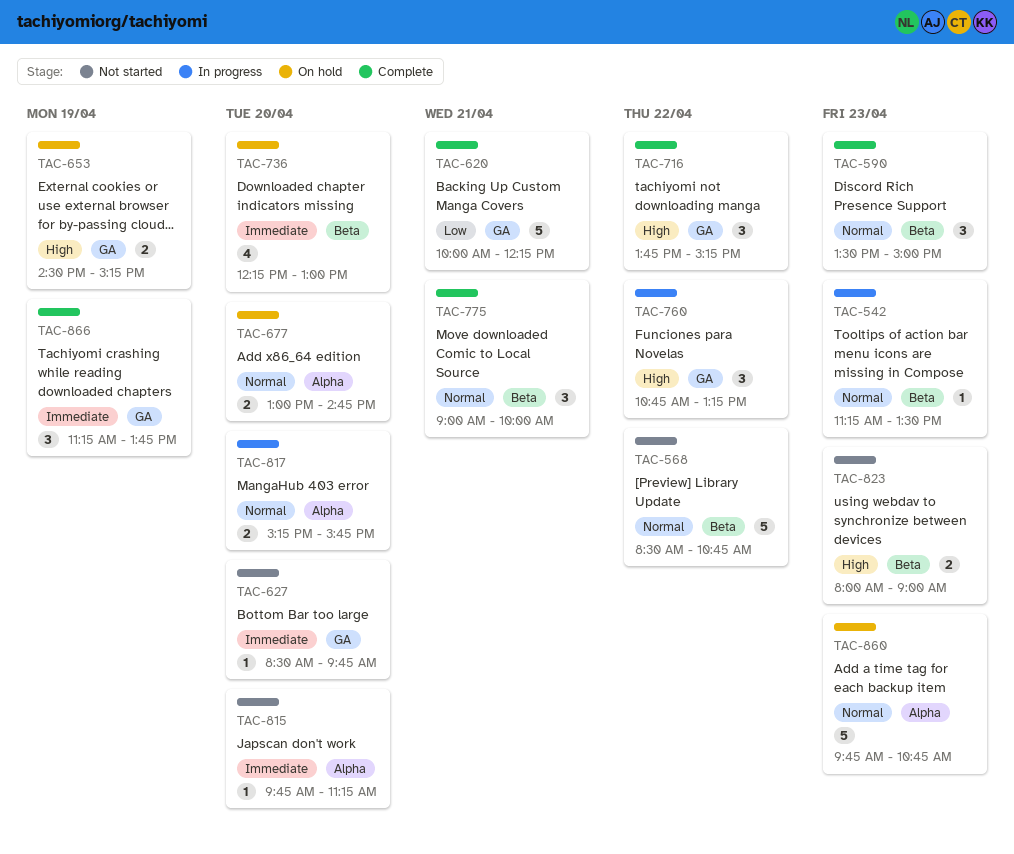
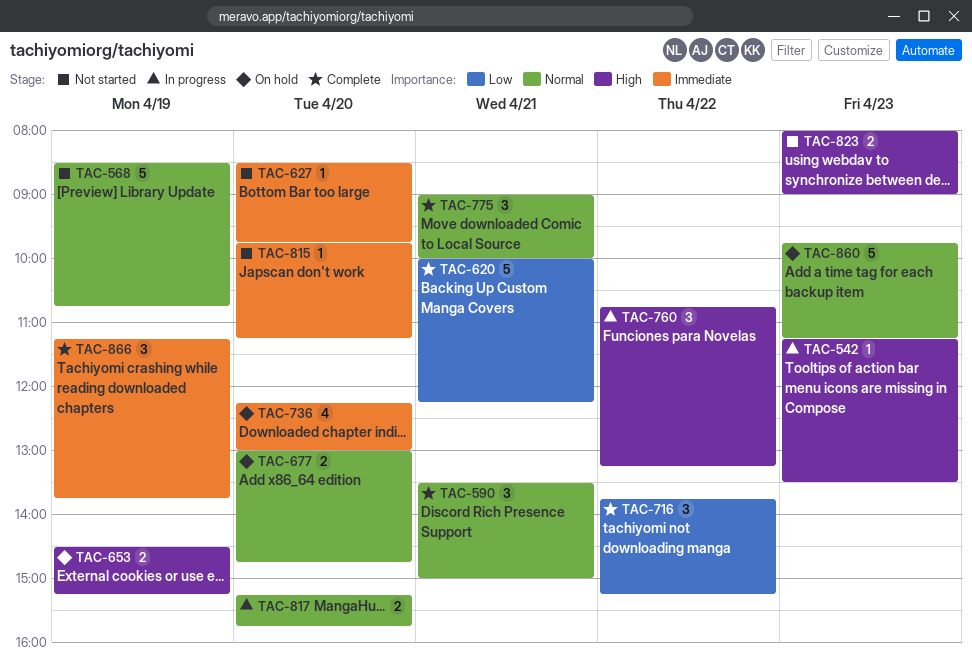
TAC-542, priority: Normal -> High
TAC-568, day: Apr 22 -> Apr 19
TAC-590, day: Apr 23 -> Apr 21
TAC-716, priority: High -> Low
TAC-860, ends: 10:45 -> 11:15

